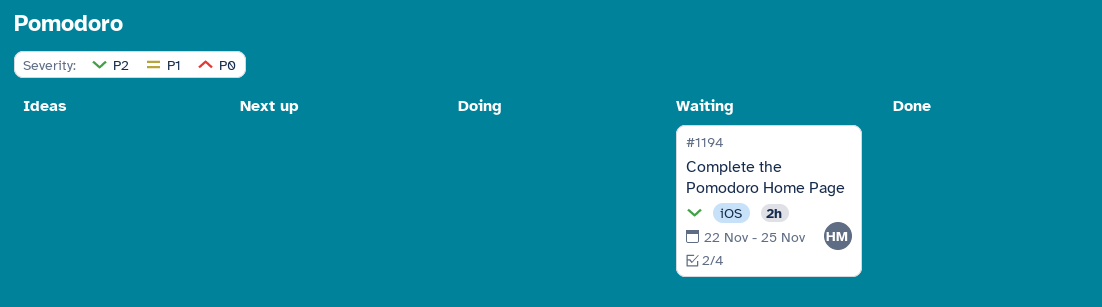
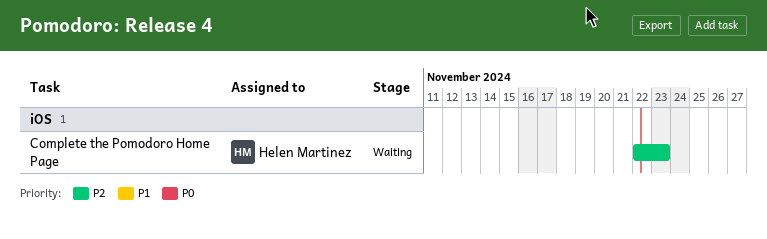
Complete the Pomodoro Home Page, due: Nov 25 -> Nov 23

